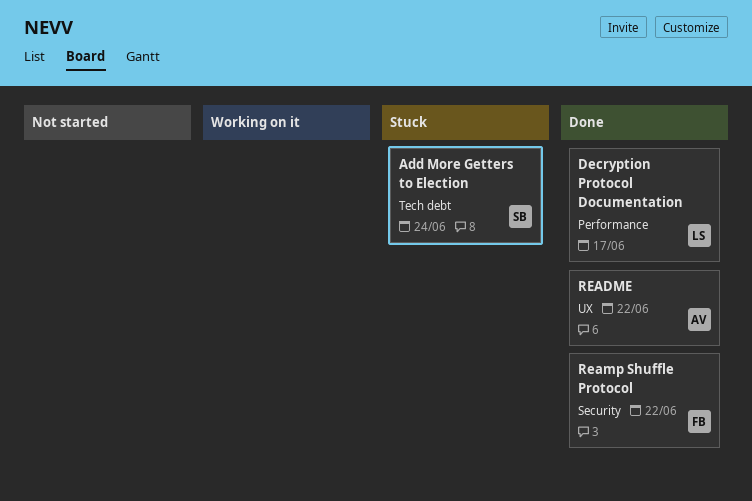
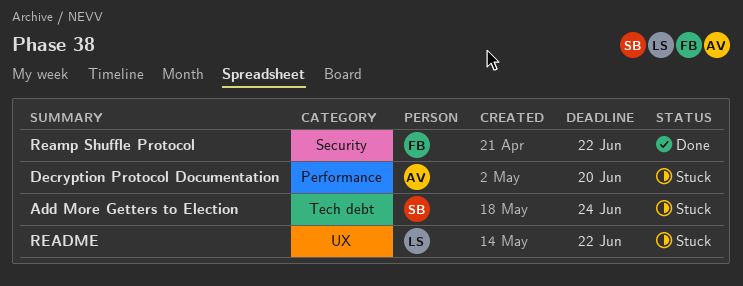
Decryption Protocol Documentation, status: Done -> Stuck
Decryption Protocol Documentation, owner: LS -> AV
Decryption Protocol Documentation, due: Jun 17 -> Jun 20
README, status: Done -> Stuck
README, owner: AV -> LS

